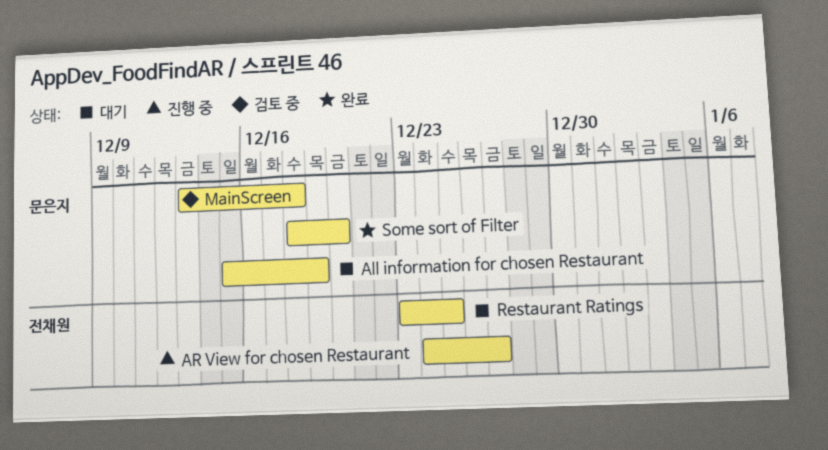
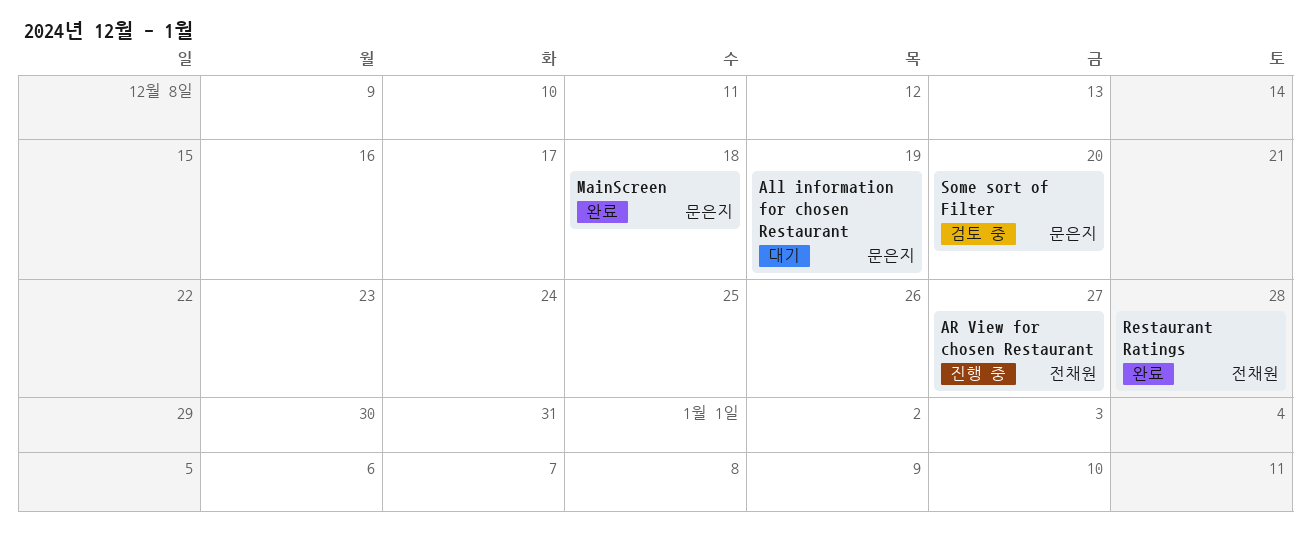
MainScreen, status: 검토 중 -> 완료
Restaurant Ratings, status: 대기 -> 완료
Restaurant Ratings, due: Dec 25 -> Dec 28
Some sort of Filter, status: 완료 -> 검토 중

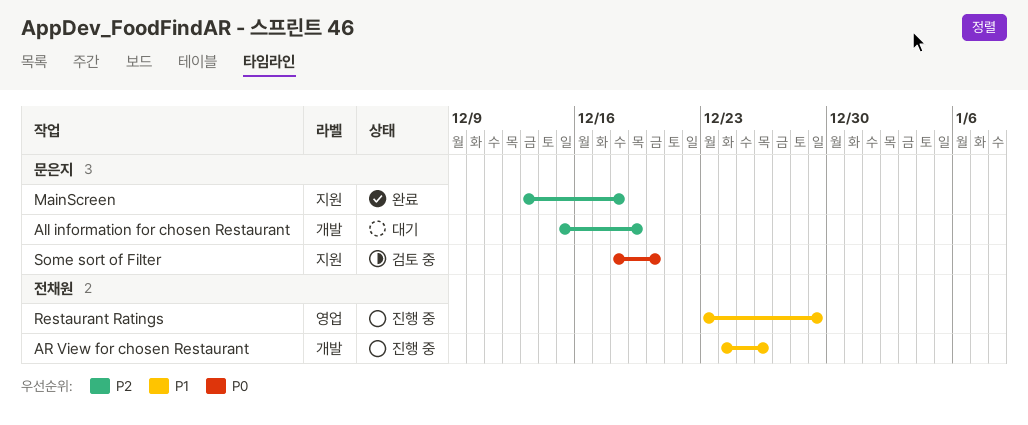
AR View for chosen Restaurant, due: Dec 27 -> Dec 26
Restaurant Ratings, status: 완료 -> 진행 중
Restaurant Ratings, due: Dec 28 -> Dec 29

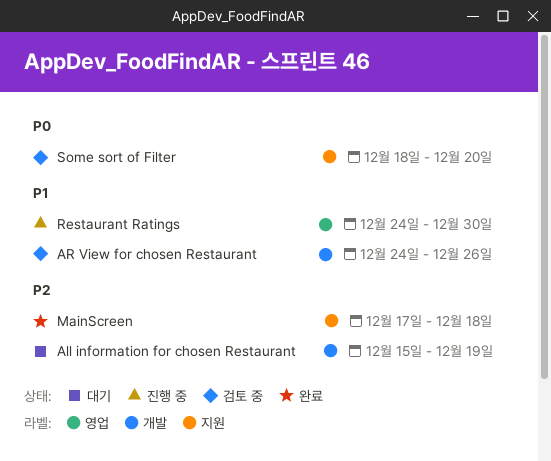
AR View for chosen Restaurant, status: 진행 중 -> 검토 중
MainScreen, start: Dec 13 -> Dec 17
Restaurant Ratings, start: Dec 23 -> Dec 24
Restaurant Ratings, due: Dec 29 -> Dec 30

